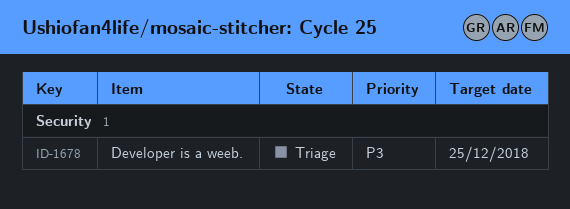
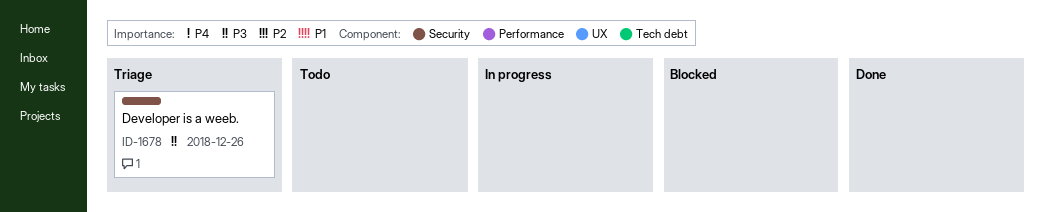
ID-1678, due: Dec 25 -> Dec 26

